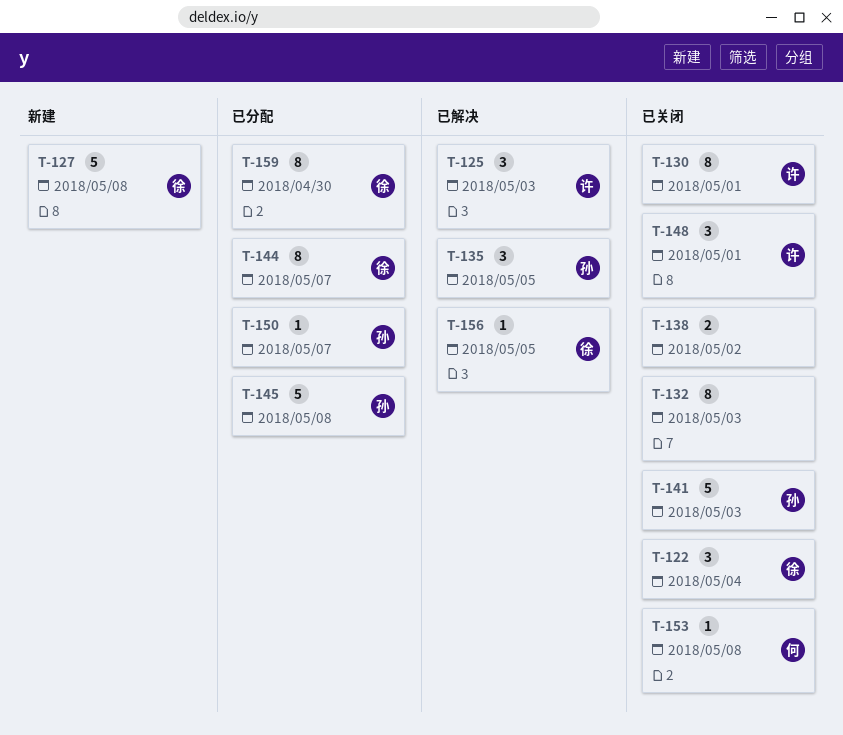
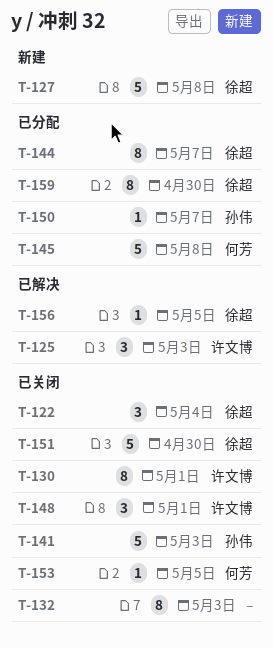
T-135: present -> none
T-138: present -> none
T-145, owner: 孙伟 -> 何芳
T-151: none -> present
T-153, due: May 8 -> May 5

